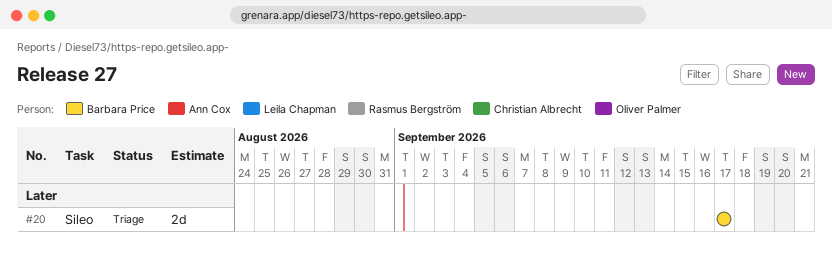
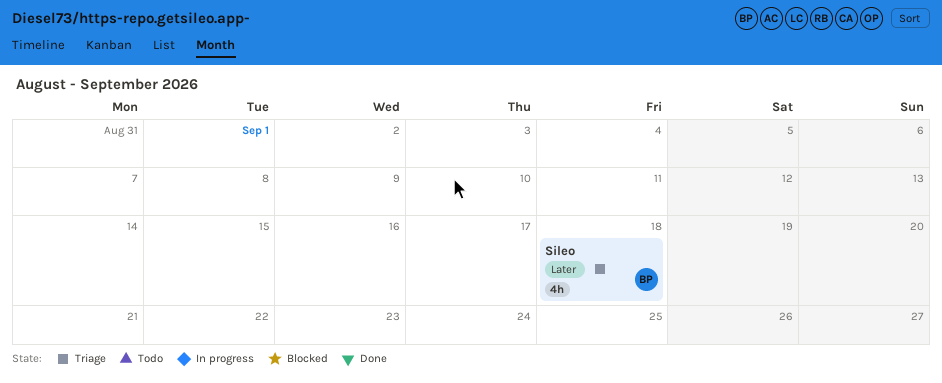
Sileo, estimate: 2d -> 4h
Sileo, due: Sep 17 -> Sep 18

